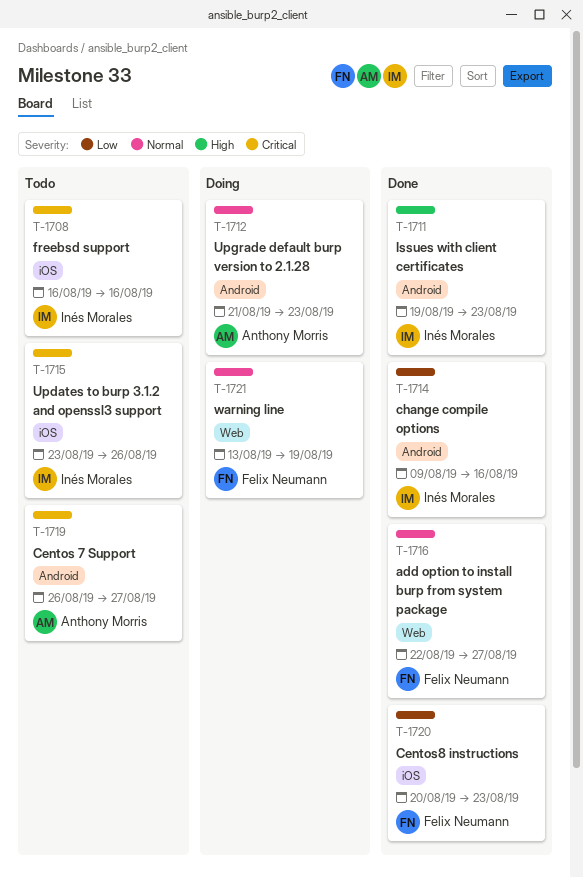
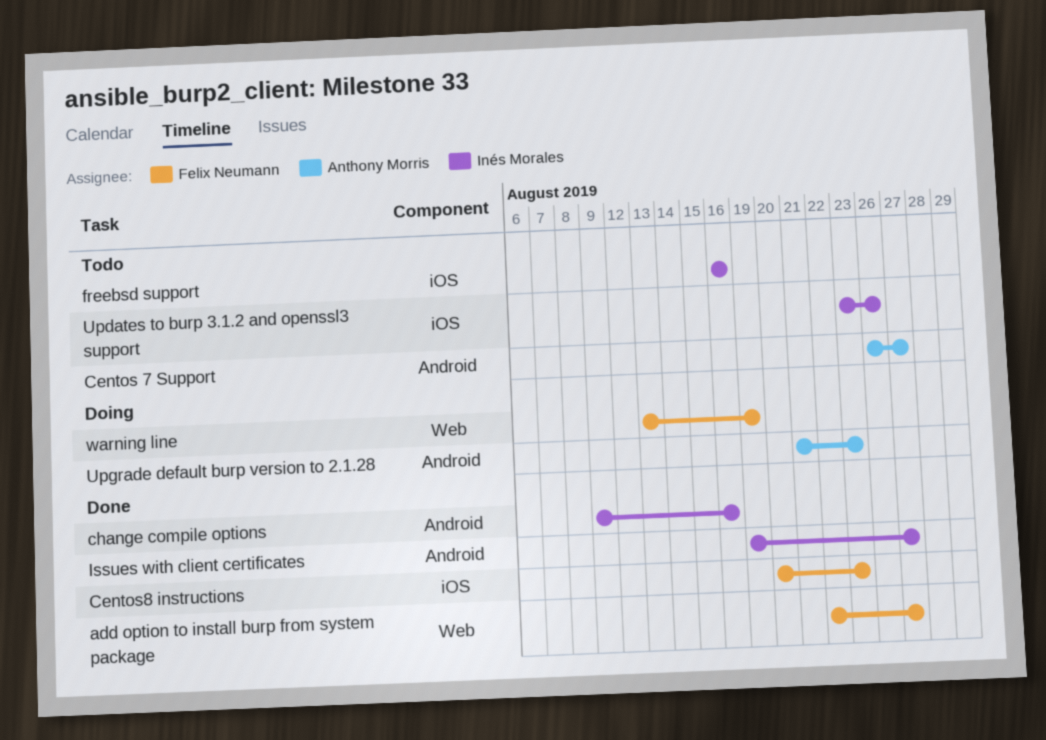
Issues with client certificates, due: Aug 23 -> Aug 27

